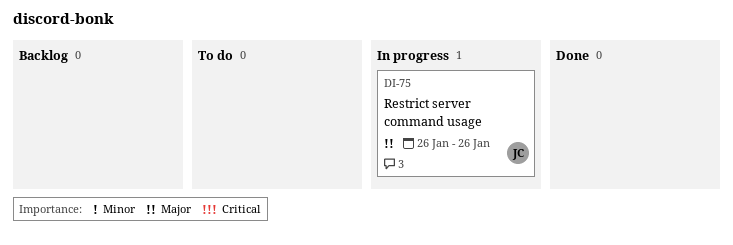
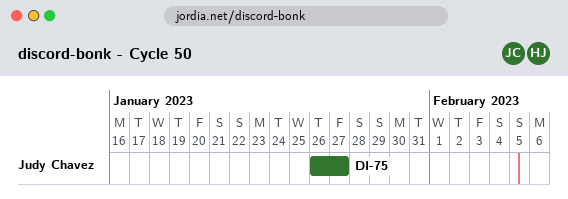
DI-75, due: Jan 26 -> Jan 27

